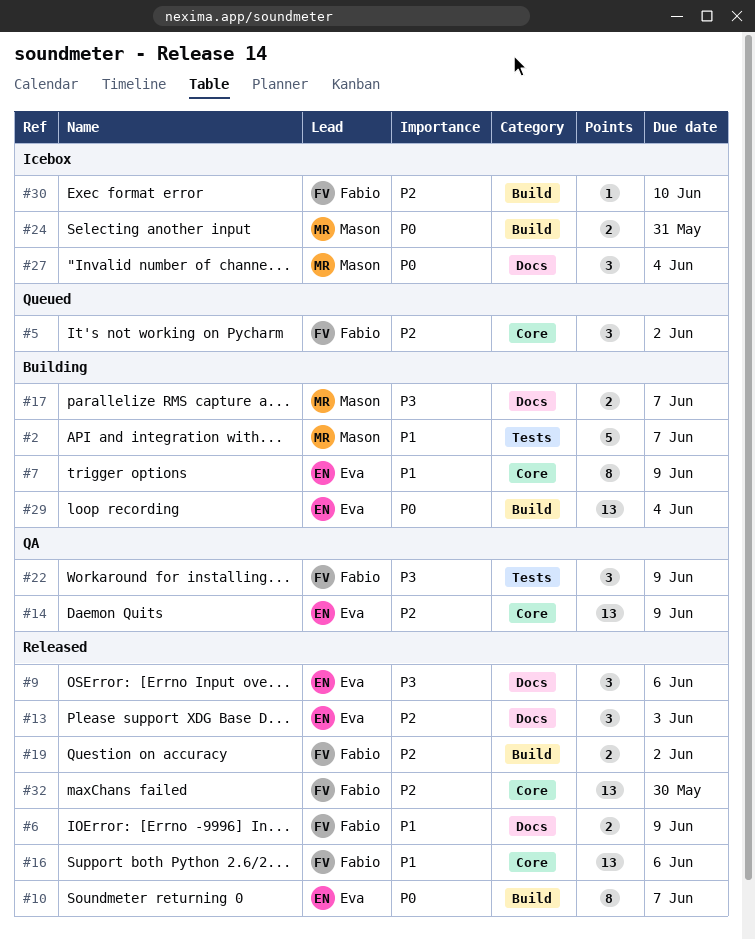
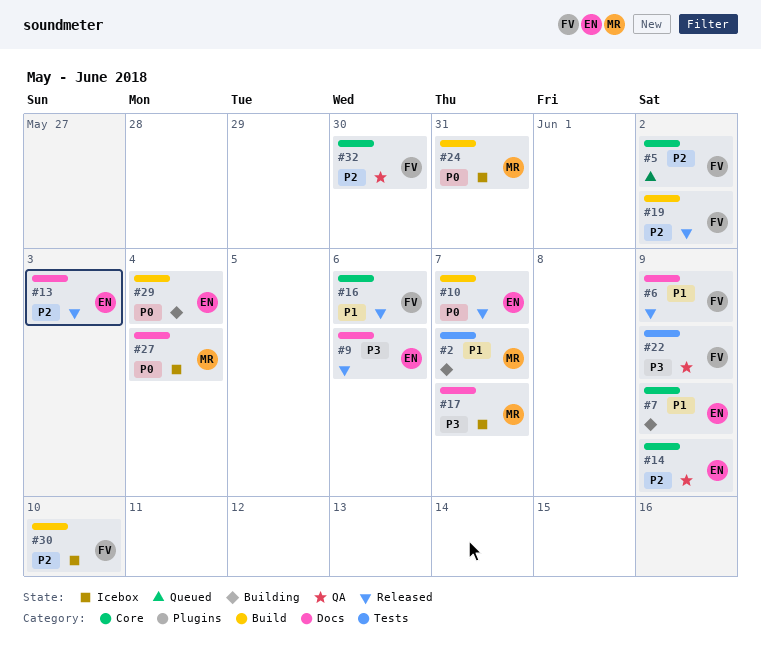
#17, status: Building -> Icebox
#32, status: Released -> QA

